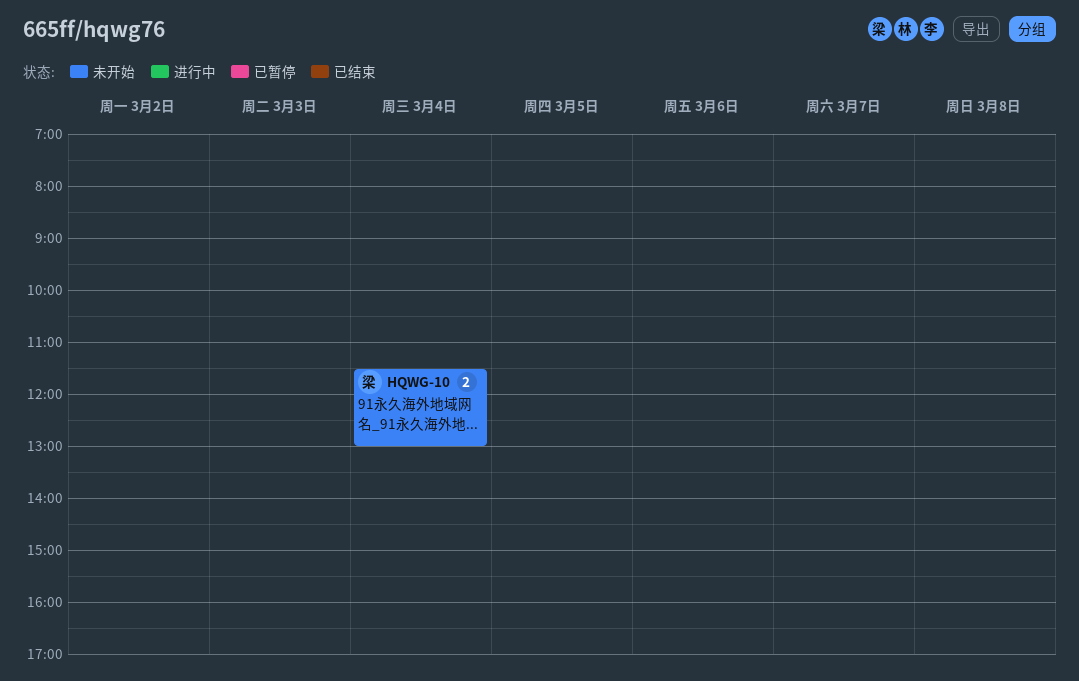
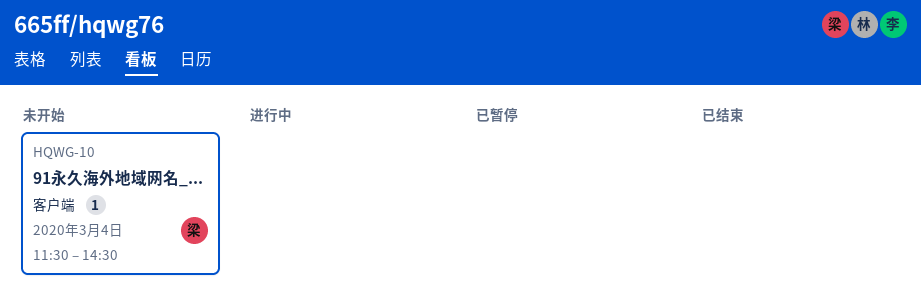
HQWG-10, estimate: 2 -> 1
HQWG-10, ends: 13:00 -> 14:30

